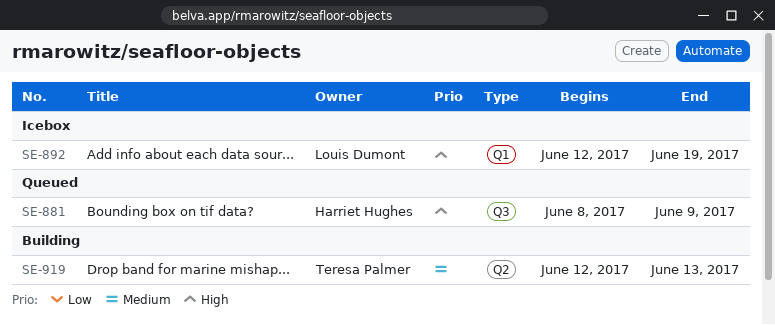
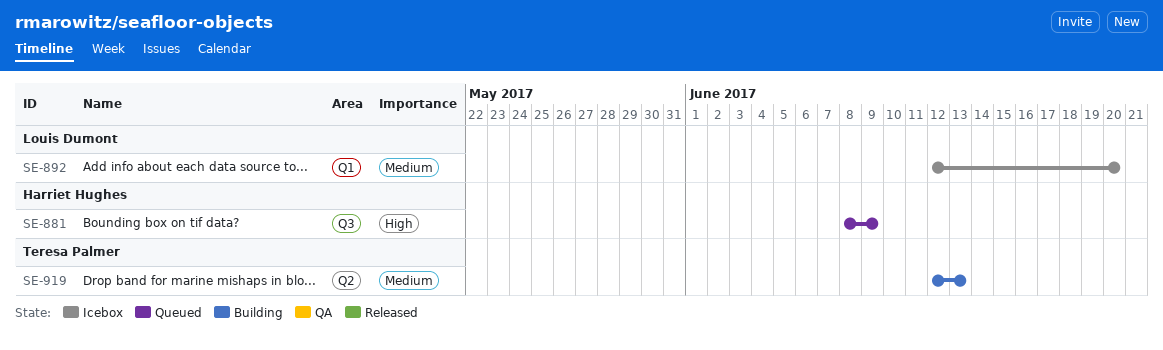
SE-892, priority: High -> Medium
SE-892, due: Jun 19 -> Jun 20

